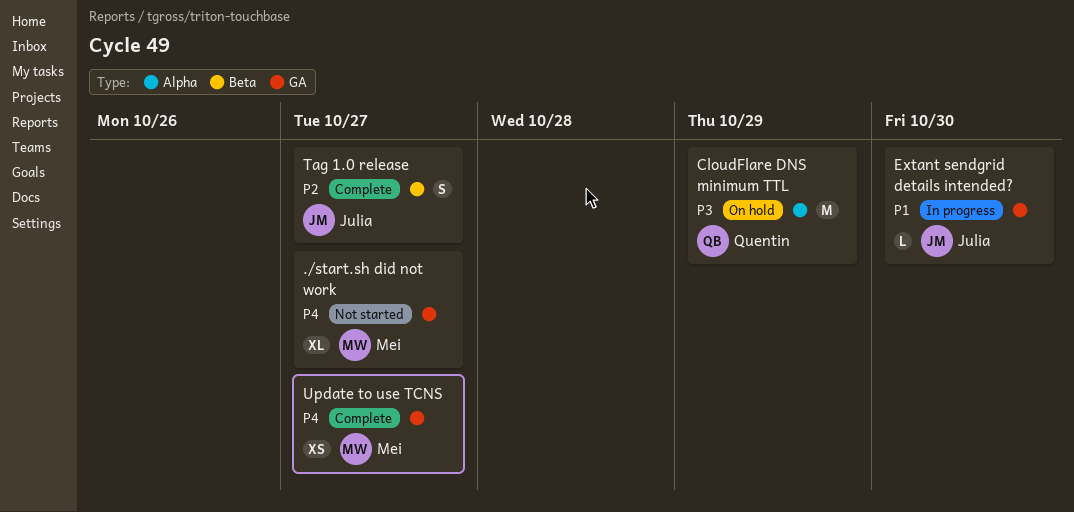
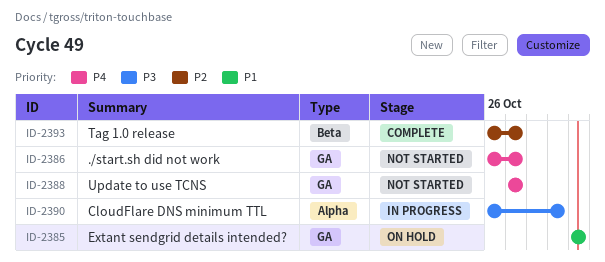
CloudFlare DNS minimum TTL, status: On hold -> In progress
Extant sendgrid details intended?, status: In progress -> On hold
Update to use TCNS, status: Complete -> Not started

